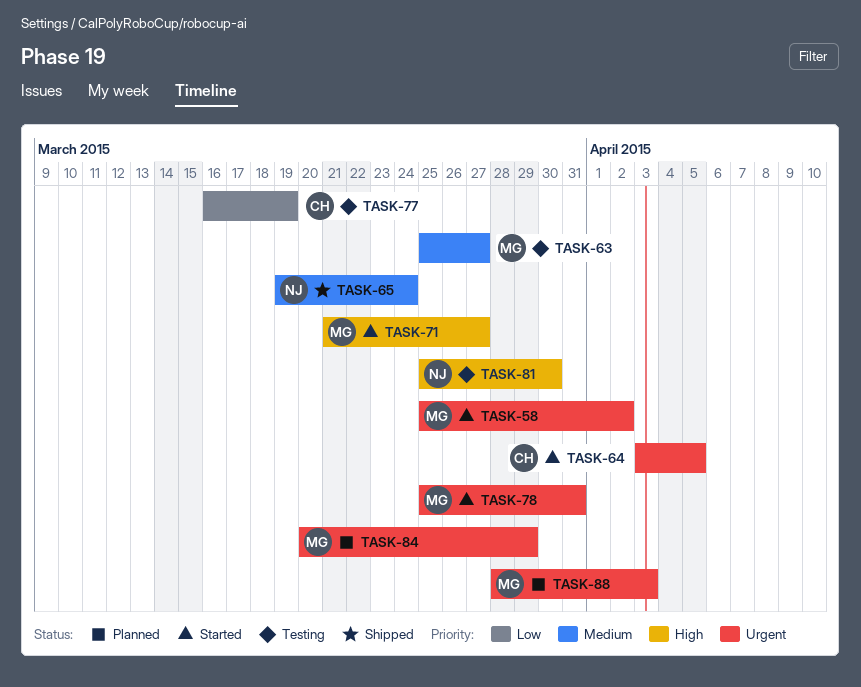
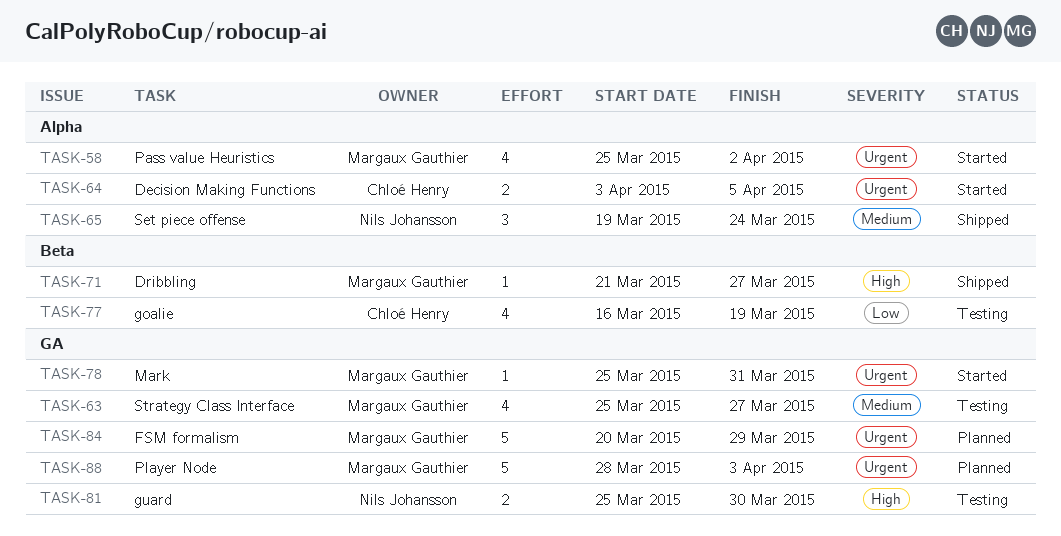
TASK-71, status: Started -> Shipped

